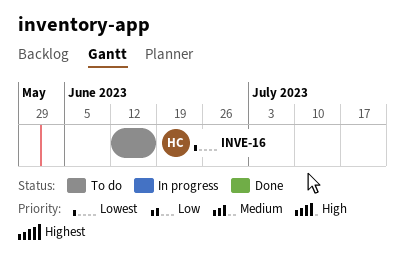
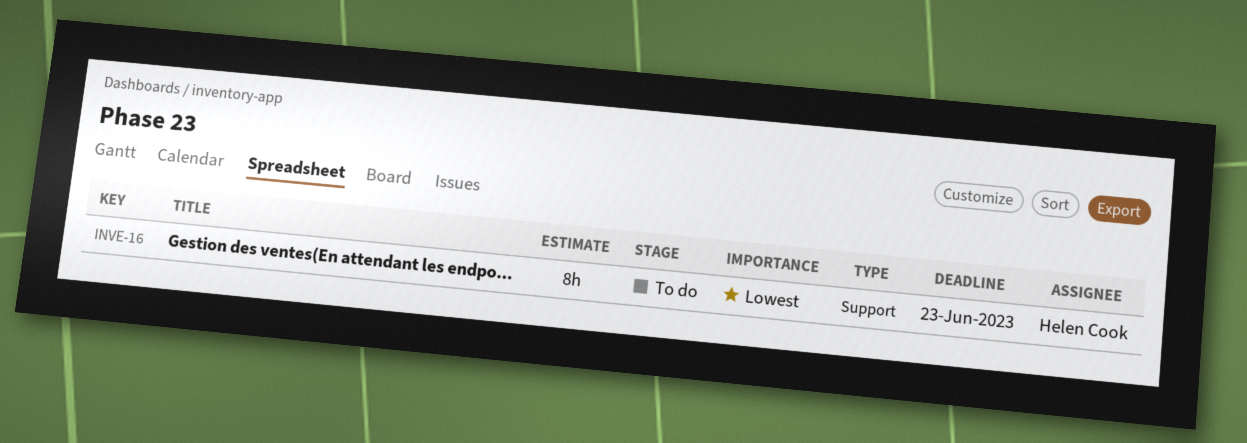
INVE-16, due: Jun 16 -> Jun 23

